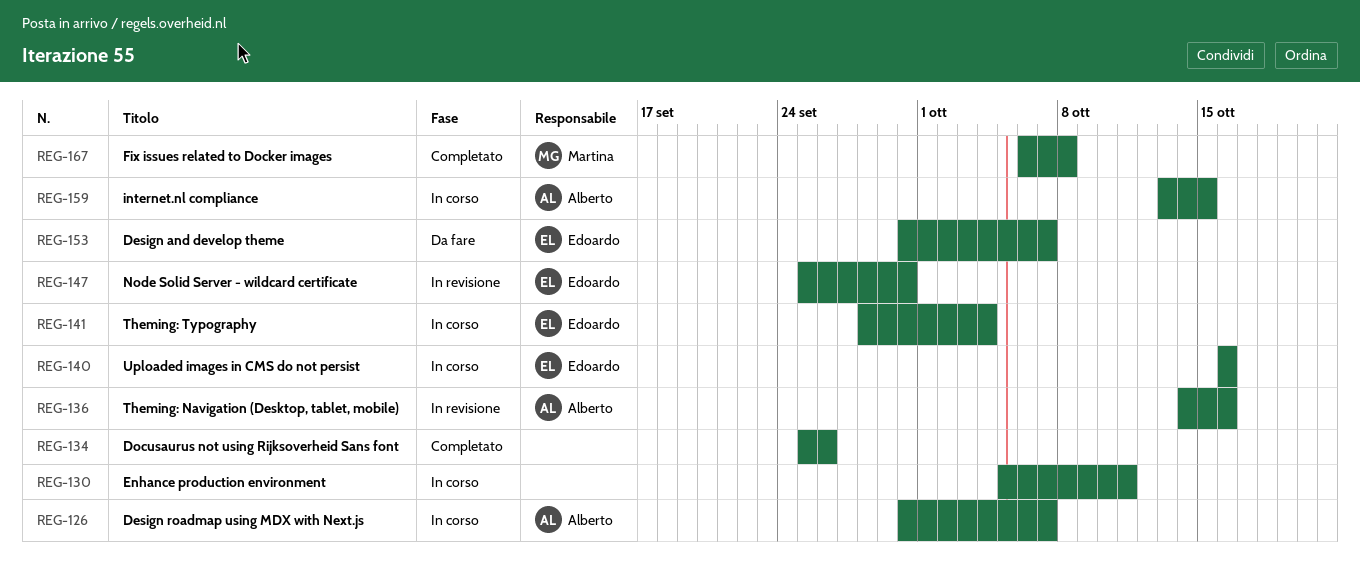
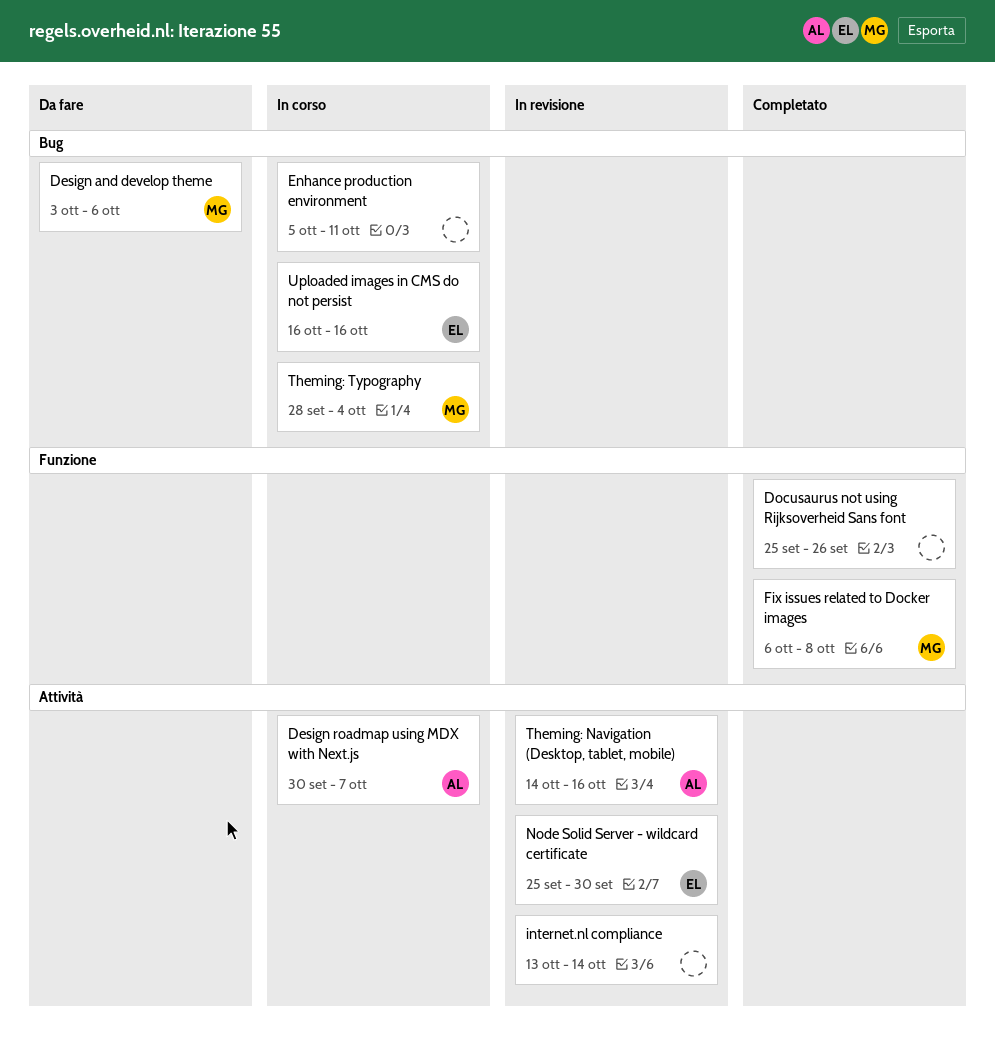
Design and develop theme, owner: Edoardo -> Martina
Design and develop theme, start: Sep 30 -> Oct 3
Design and develop theme, due: Oct 7 -> Oct 6
internet.nl compliance, status: In corso -> In revisione
internet.nl compliance, owner: Alberto -> none
internet.nl compliance, due: Oct 15 -> Oct 14
Theming: Typography, owner: Edoardo -> Martina

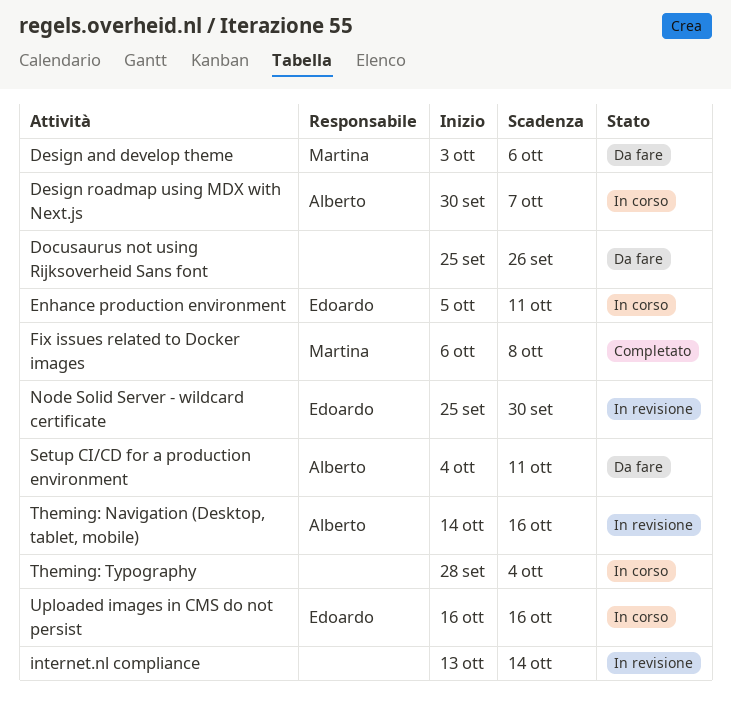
Docusaurus not using Rijksoverheid Sans font, status: Completato -> Da fare
Enhance production environment, owner: none -> Edoardo
Setup CI/CD for a production environment: none -> present
Theming: Typography, owner: Martina -> none

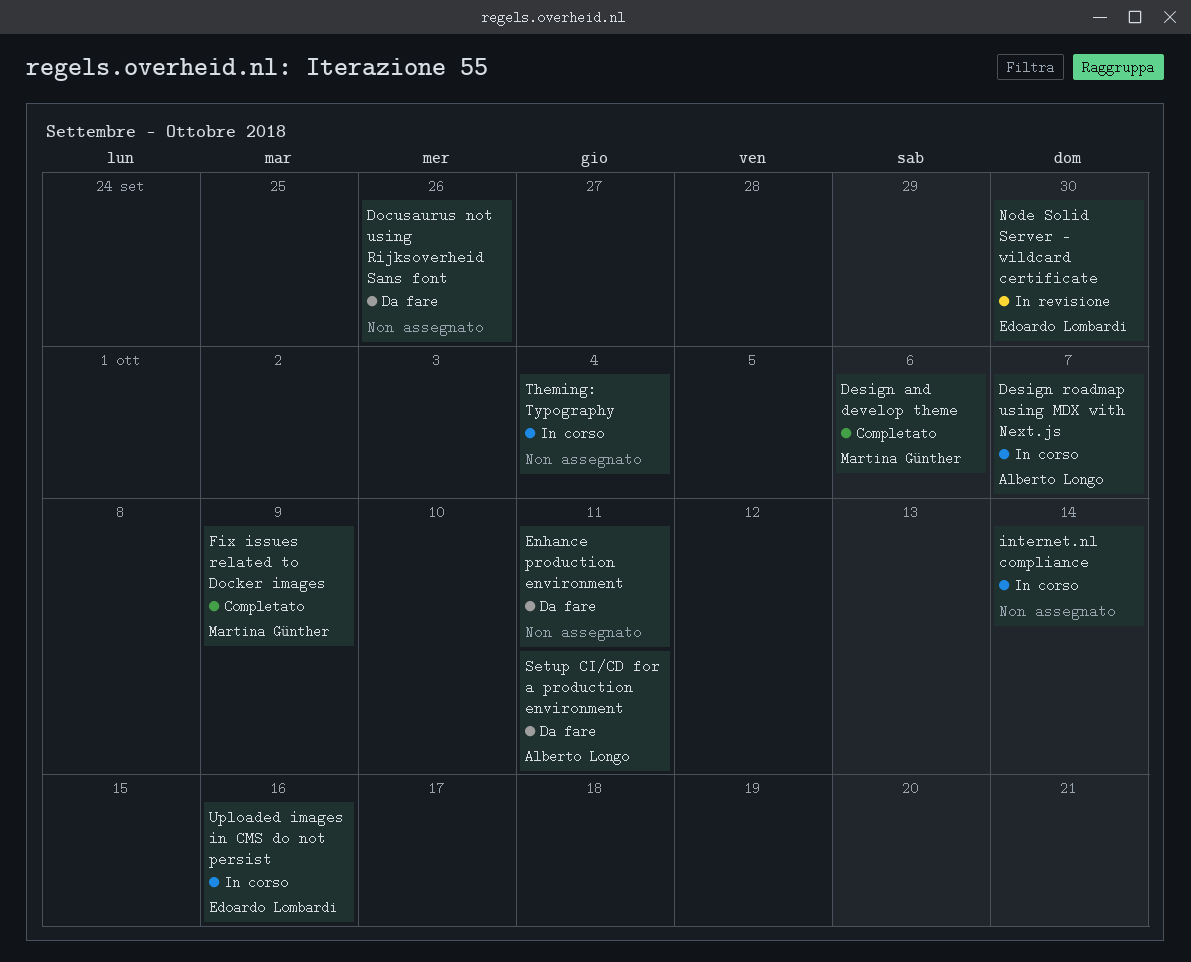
Design and develop theme, status: Da fare -> Completato
Enhance production environment, status: In corso -> Da fare
Enhance production environment, owner: Edoardo Lombardi -> none
Fix issues related to Docker images, due: Oct 8 -> Oct 9
internet.nl compliance, status: In revisione -> In corso
Theming: Navigation (Desktop, tablet, mobile): present -> none

